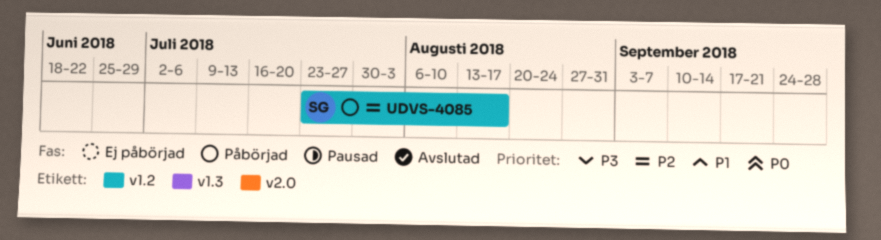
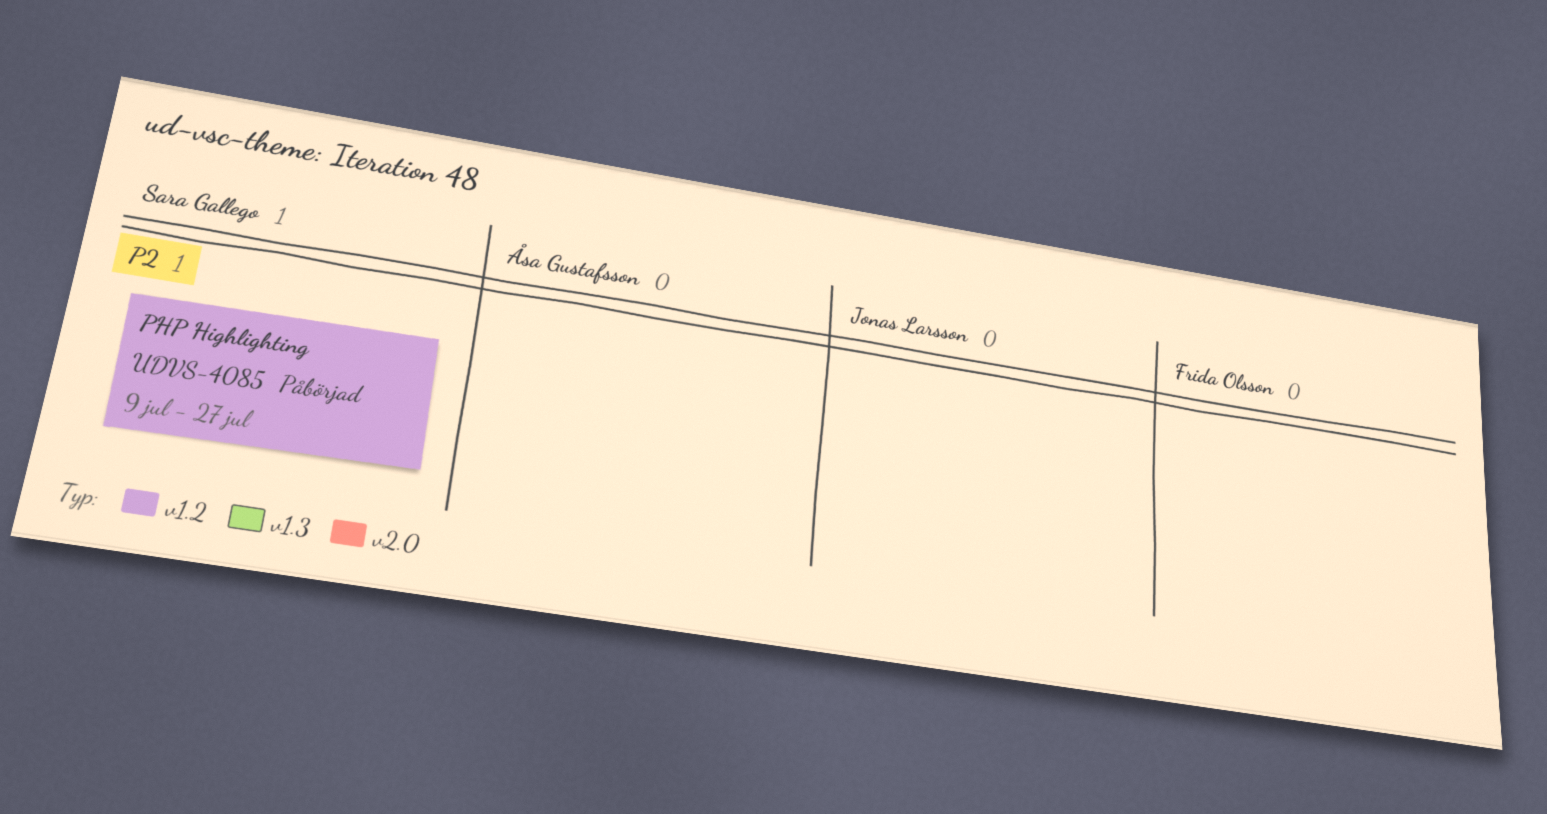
UDVS-4085, start: Jul 23 -> Jul 9
UDVS-4085, due: Aug 17 -> Jul 27

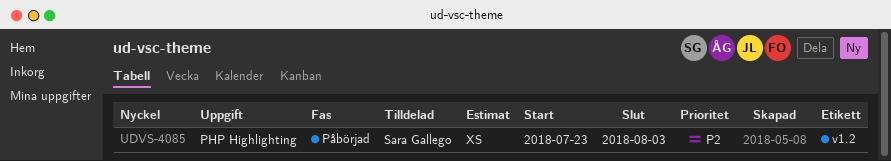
UDVS-4085, start: Jul 9 -> Jul 23
UDVS-4085, due: Jul 27 -> Aug 3

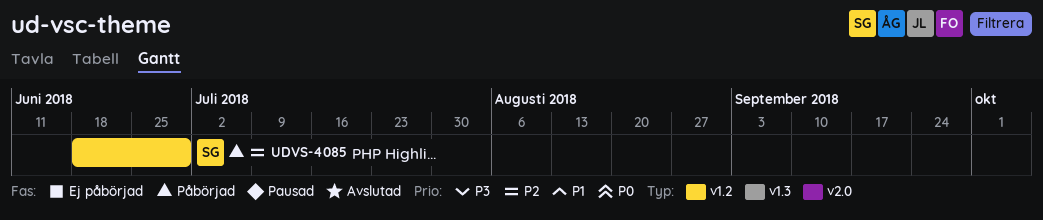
UDVS-4085, start: Jul 23 -> Jun 18
UDVS-4085, due: Aug 3 -> Jun 29

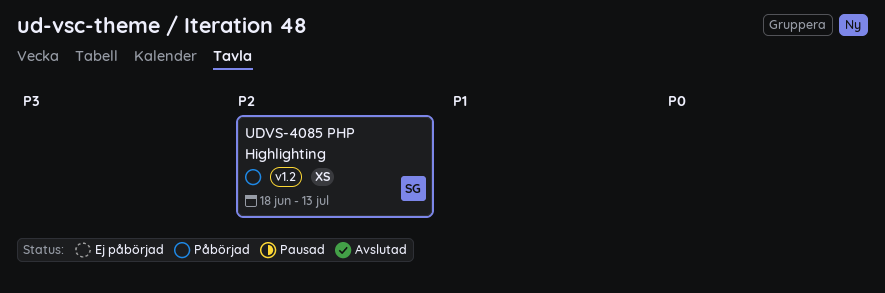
UDVS-4085, due: Jun 29 -> Jul 13

